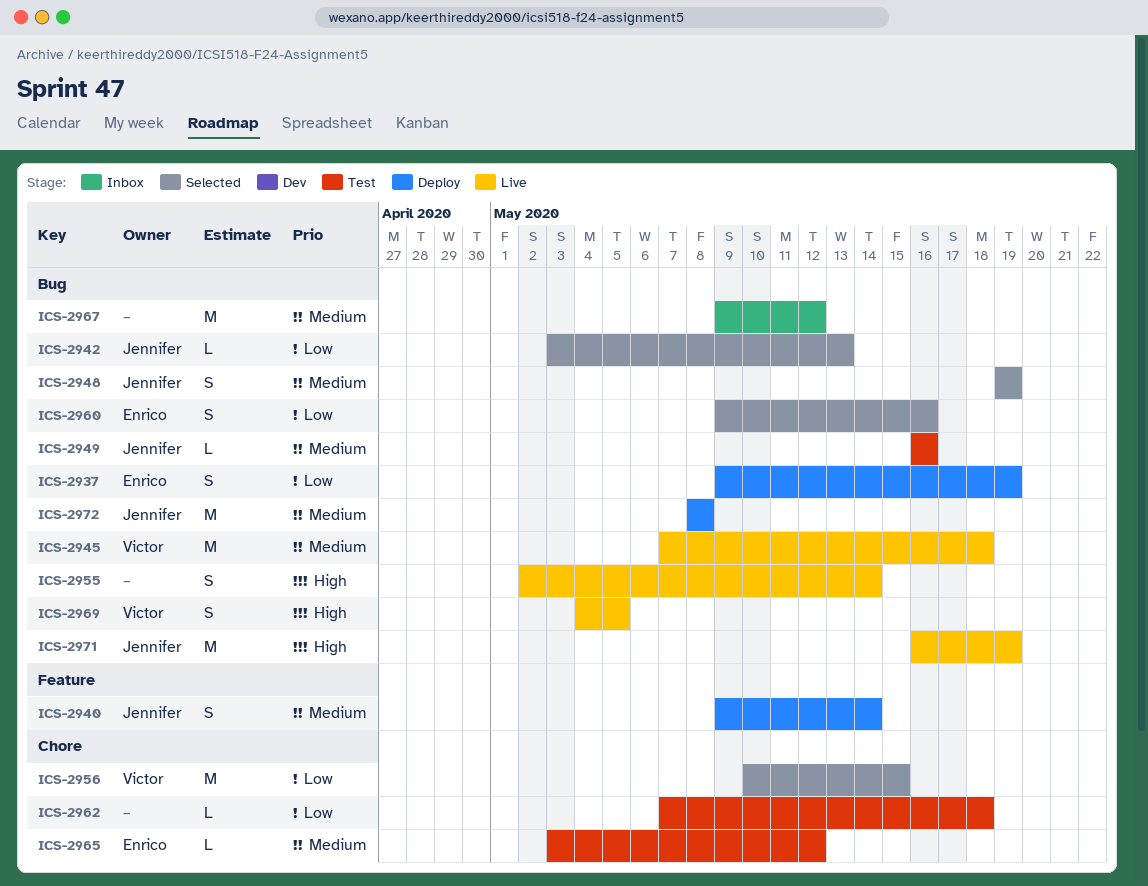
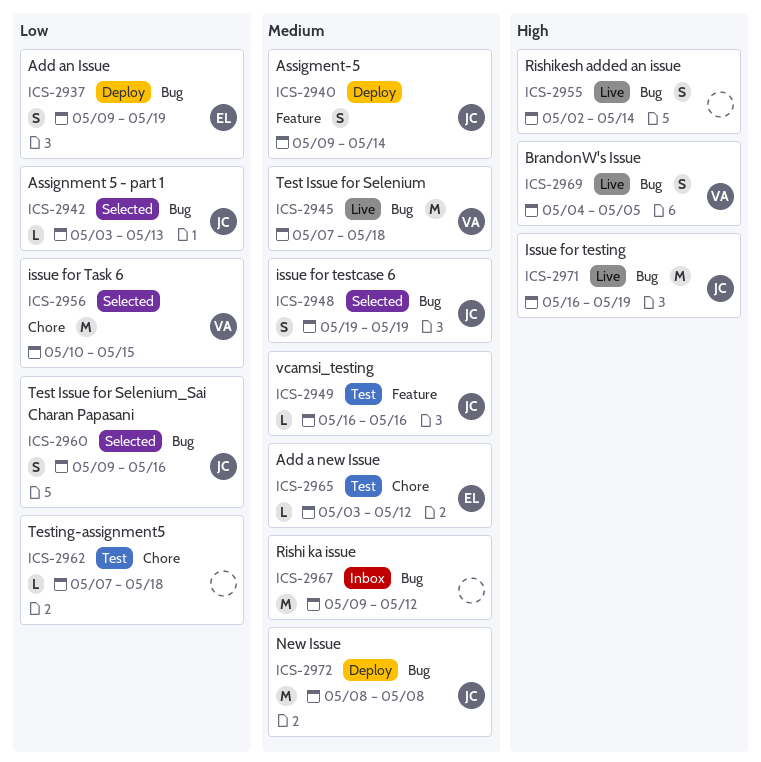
ICS-2949, label: Bug -> Feature
ICS-2960, owner: Enrico -> Jennifer

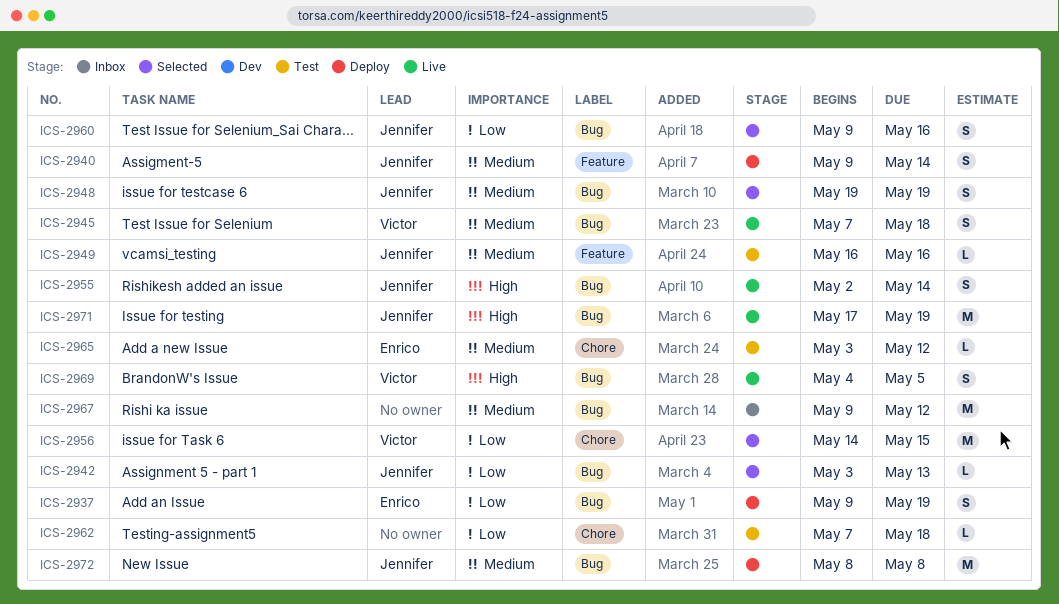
ICS-2945, estimate: M -> S
ICS-2955, owner: none -> Jennifer
ICS-2956, start: May 10 -> May 14
ICS-2971, start: May 16 -> May 17

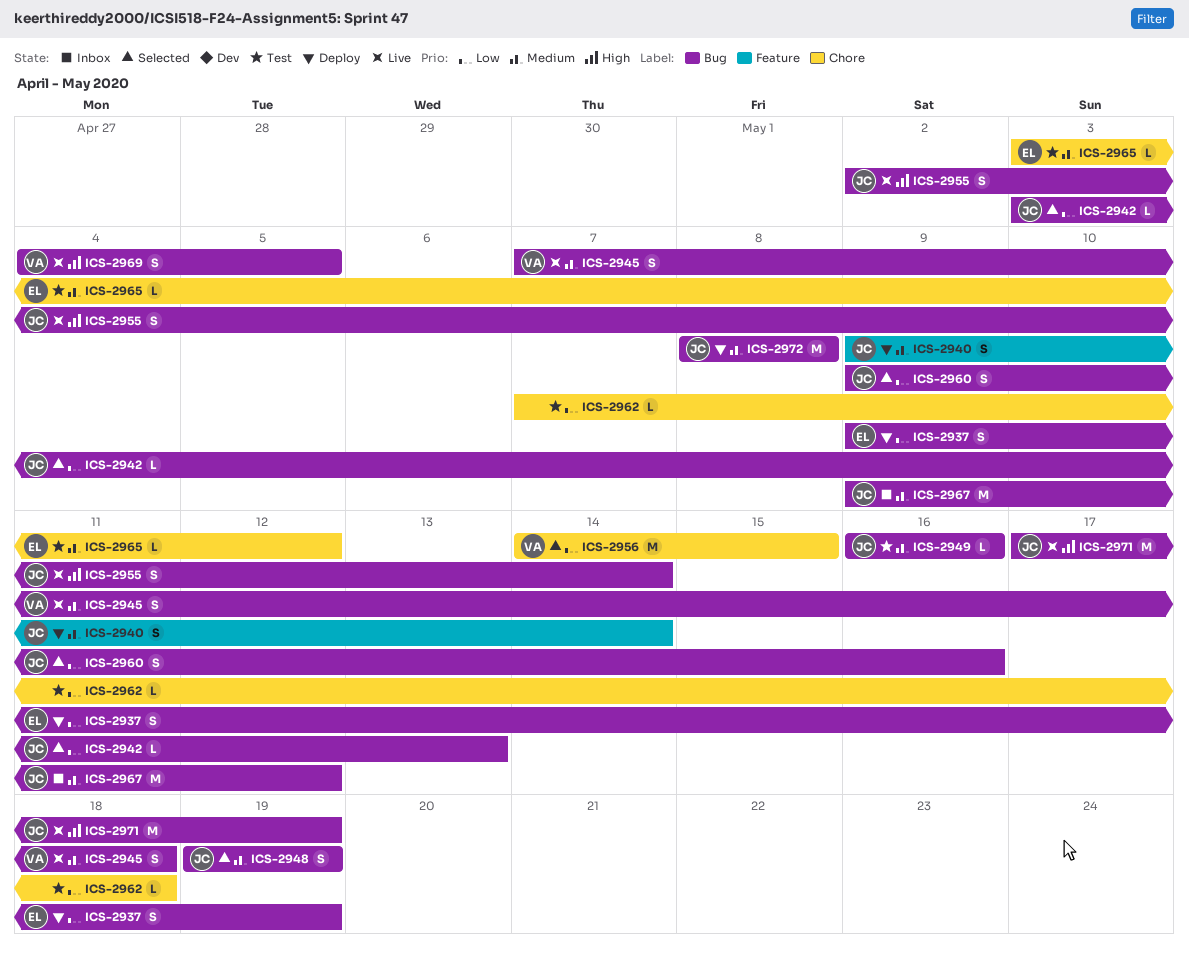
ICS-2949, label: Feature -> Bug
ICS-2967, owner: none -> Jennifer

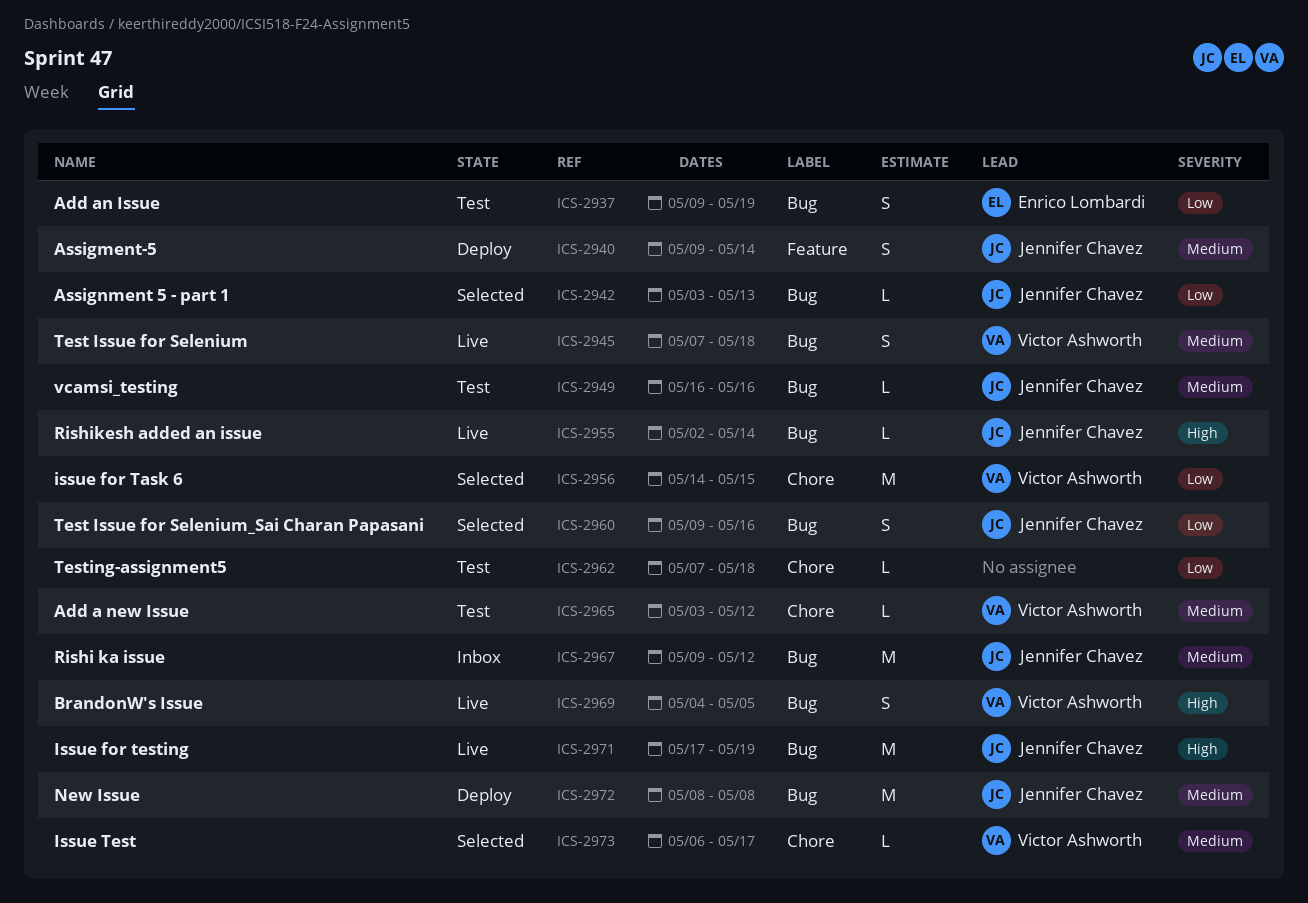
ICS-2937, status: Deploy -> Test
ICS-2948: present -> none
ICS-2955, estimate: S -> L
ICS-2965, owner: Enrico Lombardi -> Victor Ashworth
ICS-2973: none -> present

